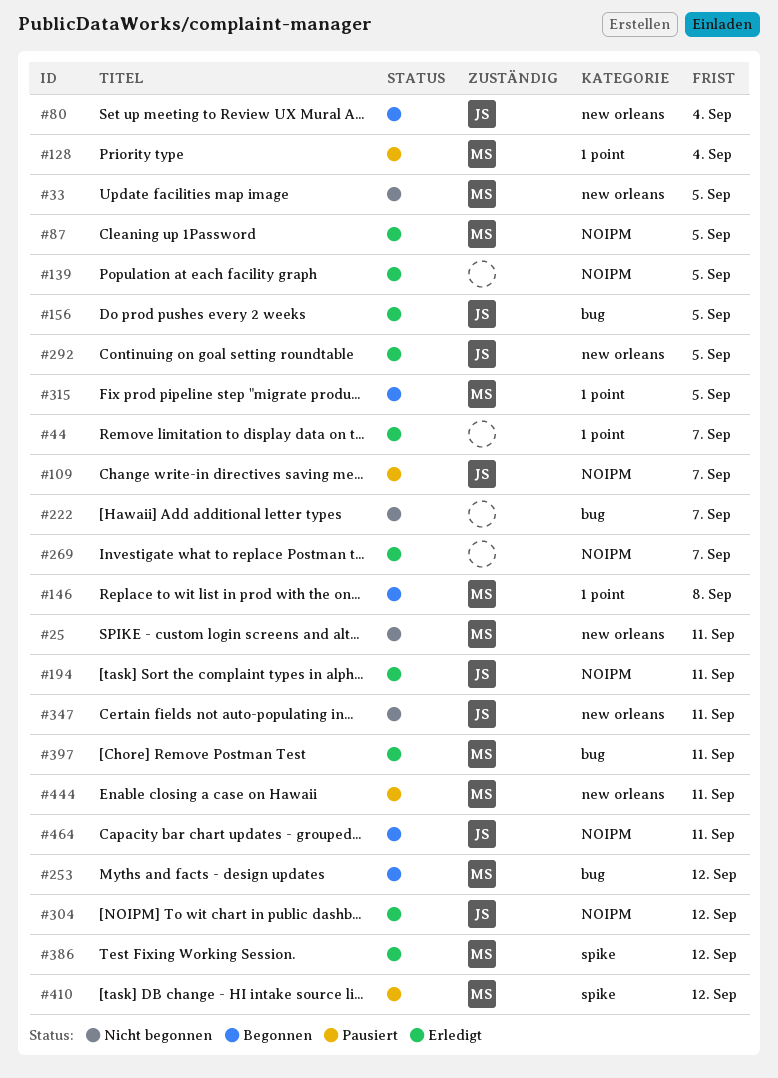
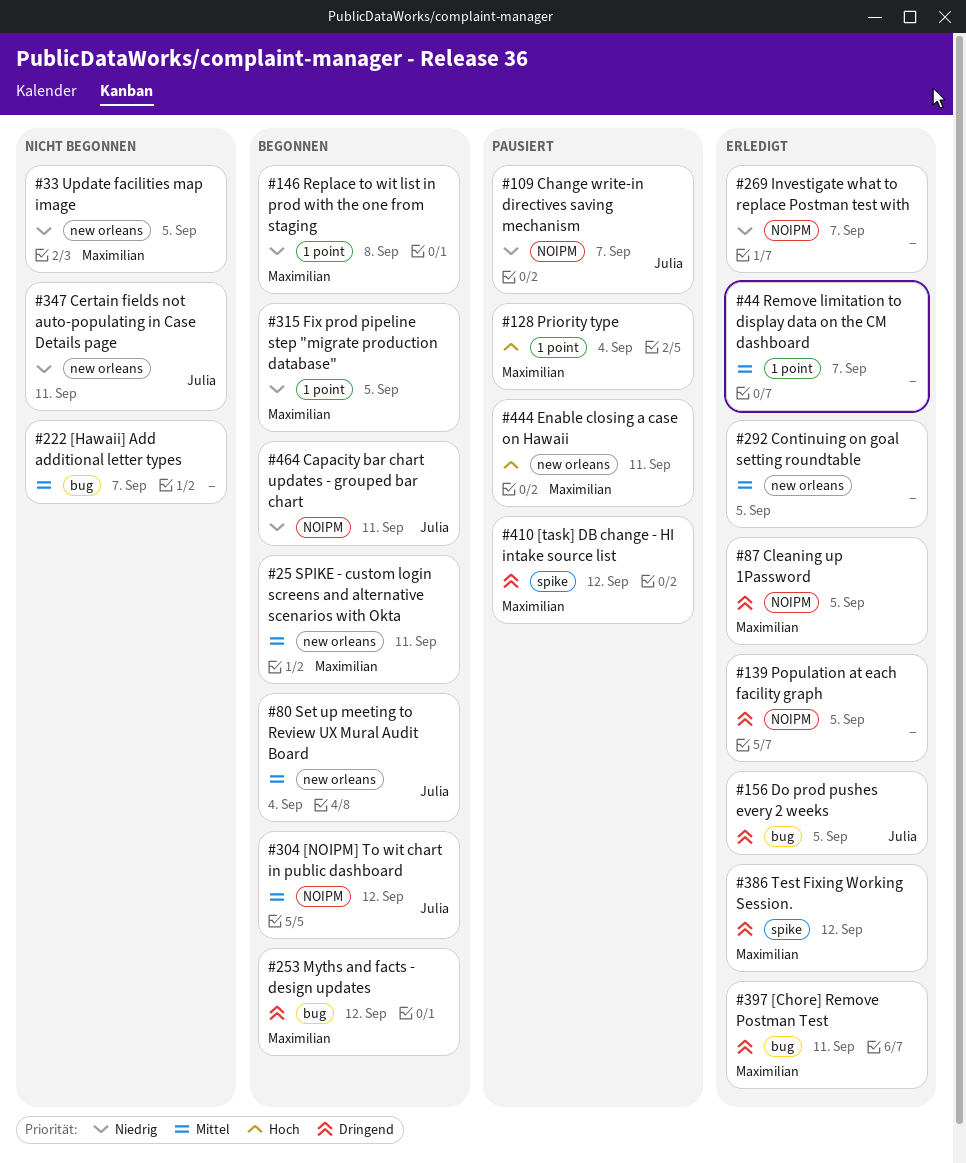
#25, status: Nicht begonnen -> Begonnen
#194: present -> none
#292, owner: Julia -> none
#304, status: Erledigt -> Begonnen

